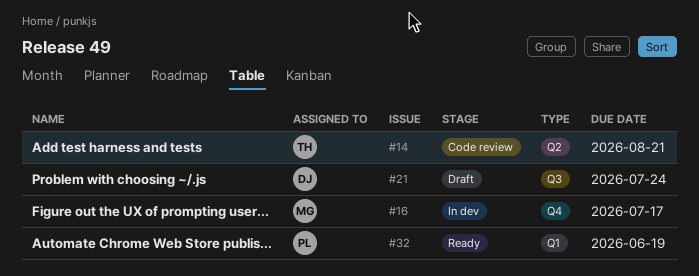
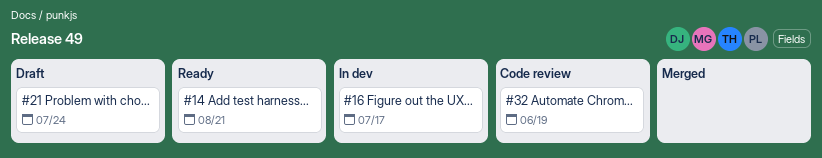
#14, status: Code review -> Ready
#32, status: Ready -> Code review

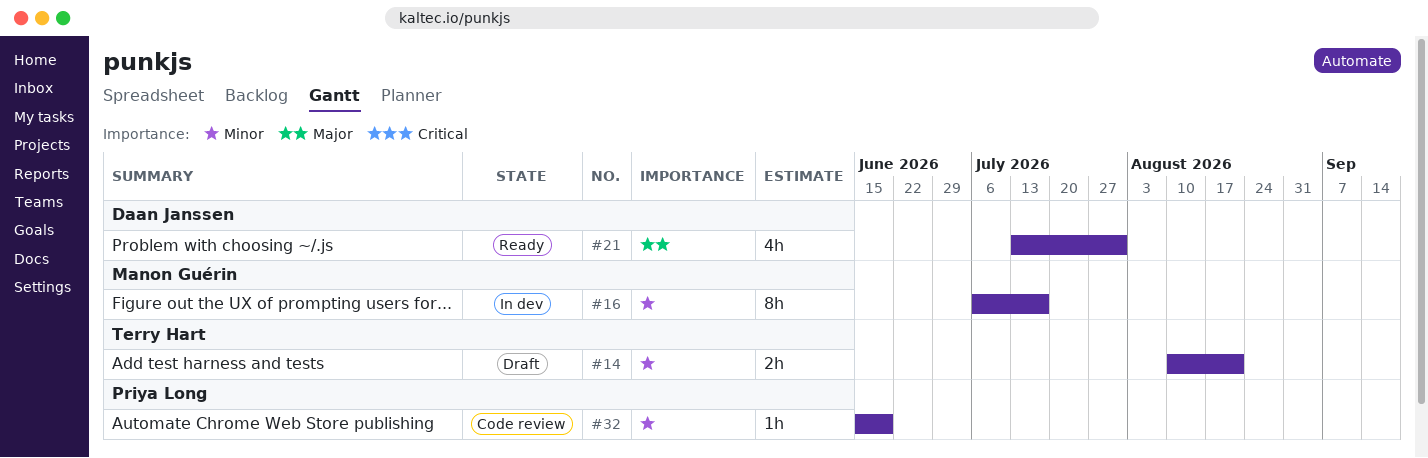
#14, status: Ready -> Draft
#21, status: Draft -> Ready
#21, due: Jul 24 -> Jul 31

